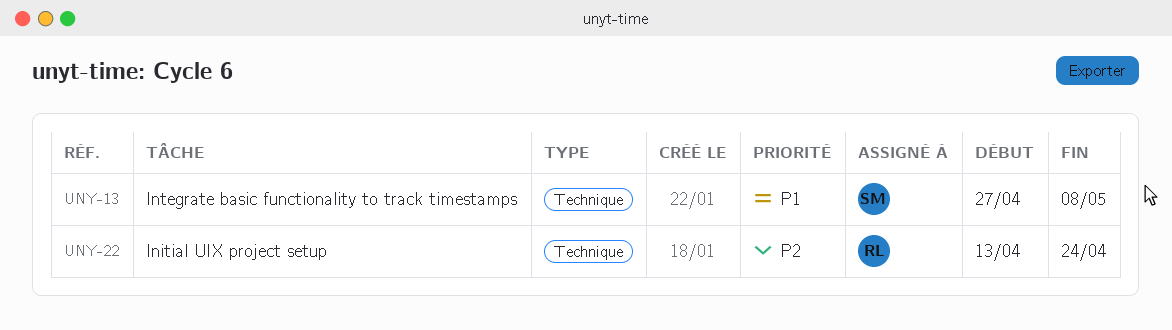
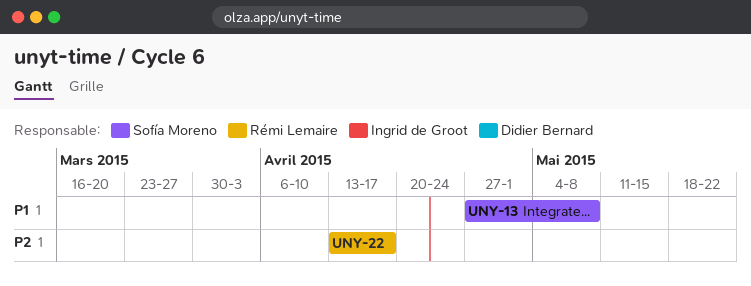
UNY-22, due: Apr 24 -> Apr 17

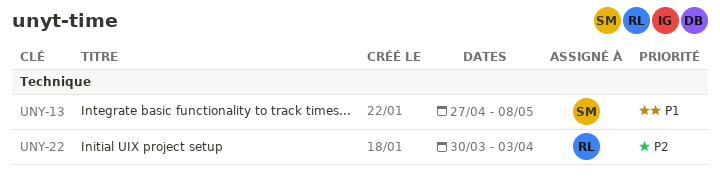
UNY-22, start: Apr 13 -> Mar 30
UNY-22, due: Apr 17 -> Apr 3

